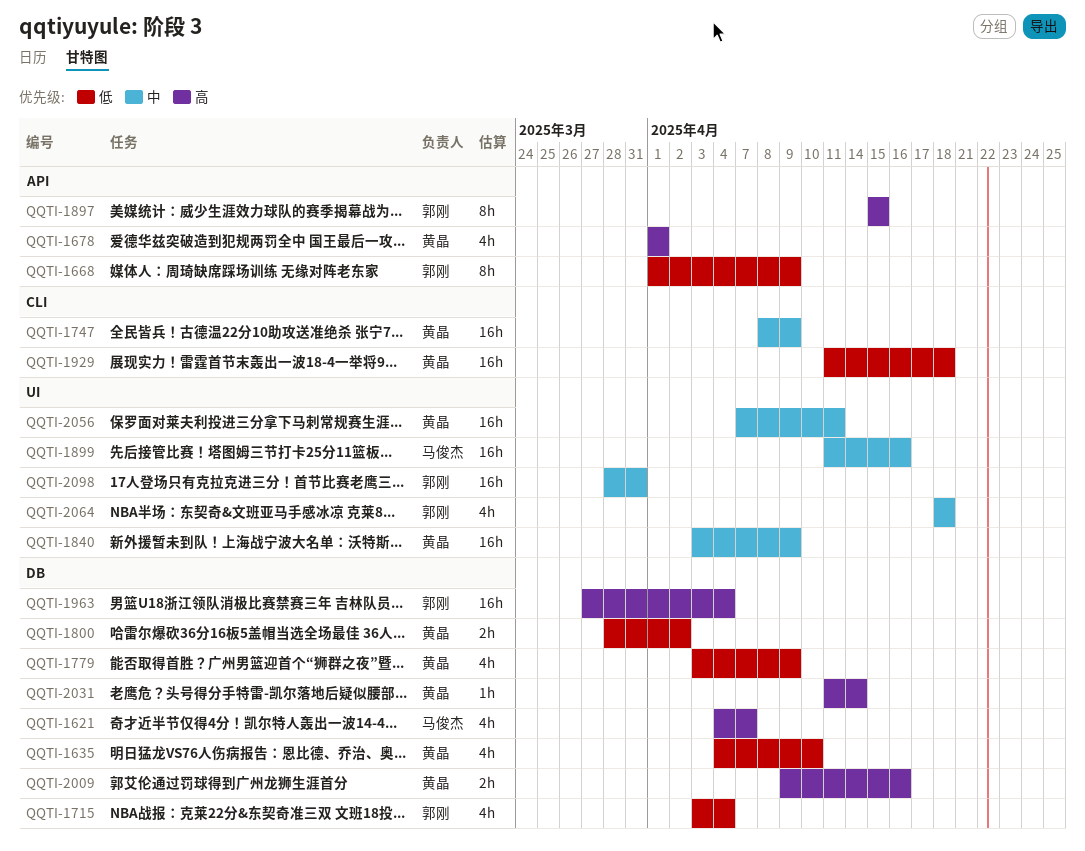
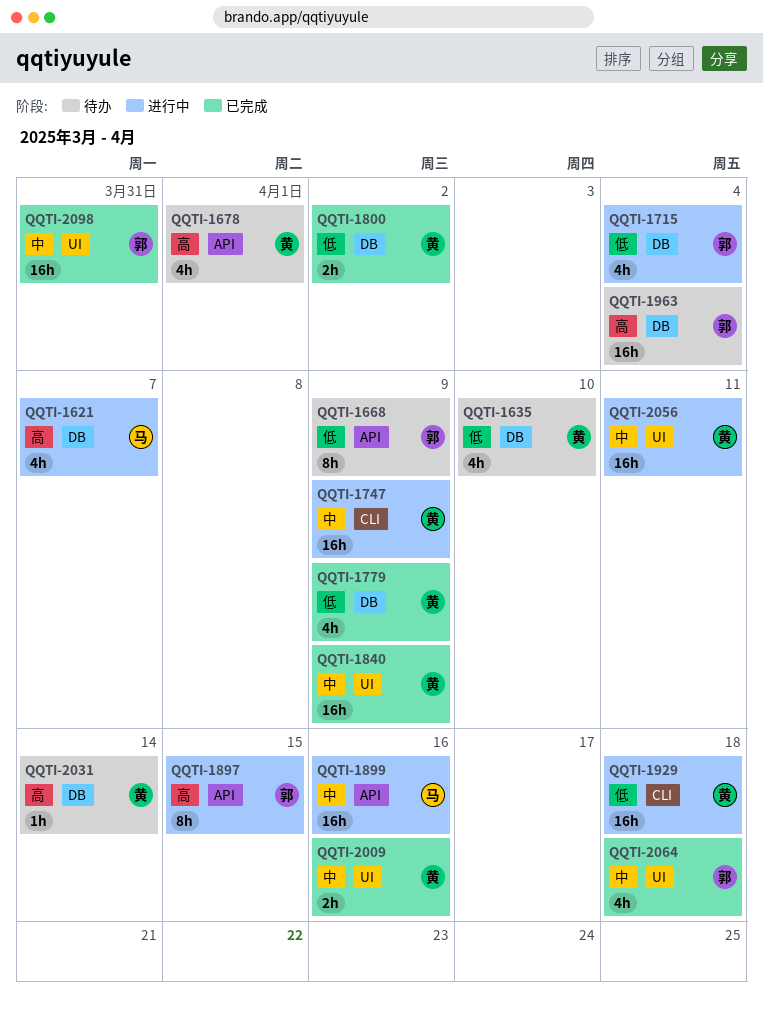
QQTI-1899, label: UI -> API
QQTI-2009, priority: 高 -> 中
QQTI-2009, label: DB -> UI

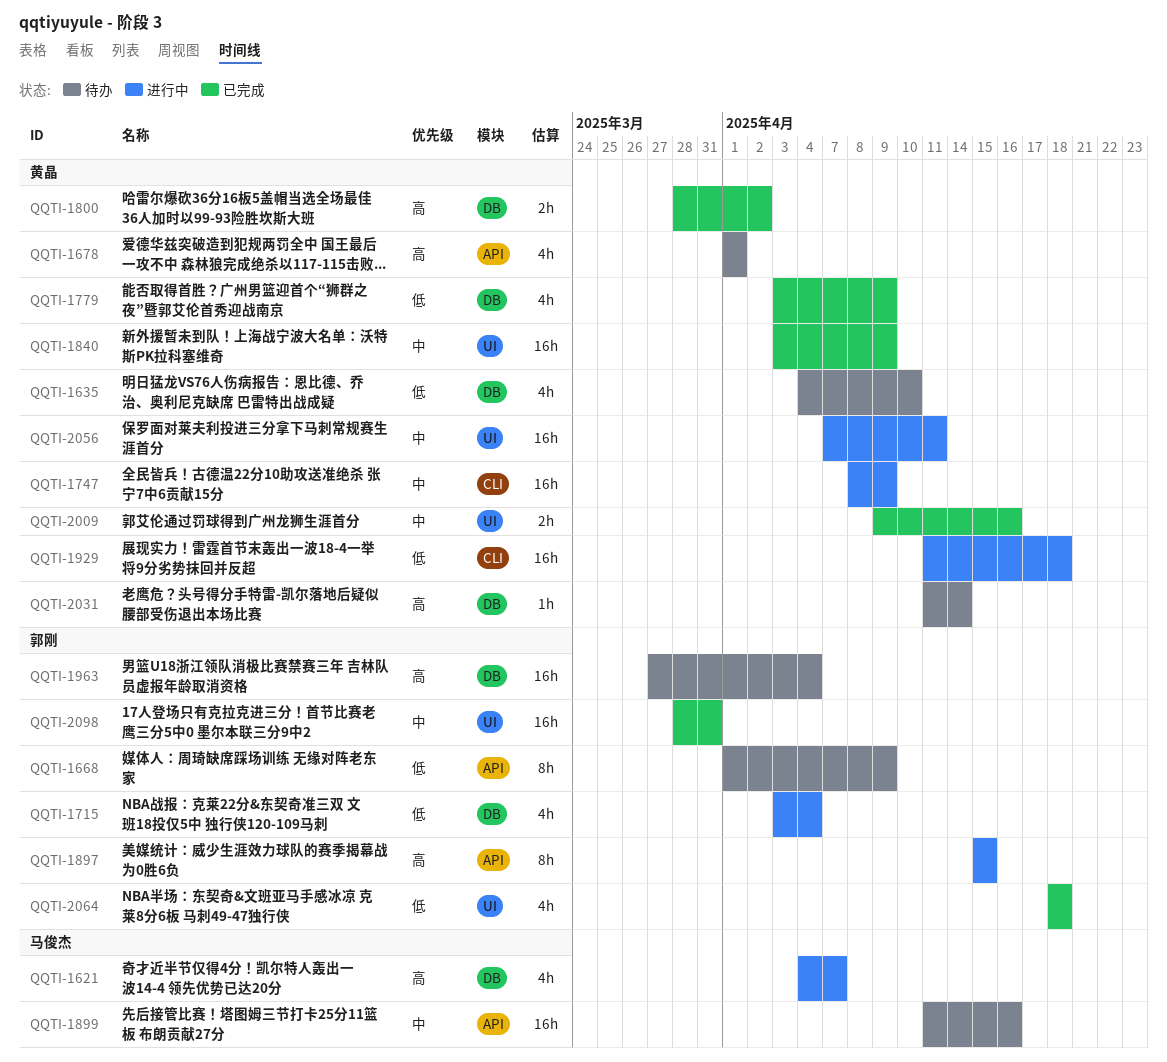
QQTI-1800, priority: 低 -> 高
QQTI-1899, status: 进行中 -> 待办
QQTI-2064, priority: 中 -> 低

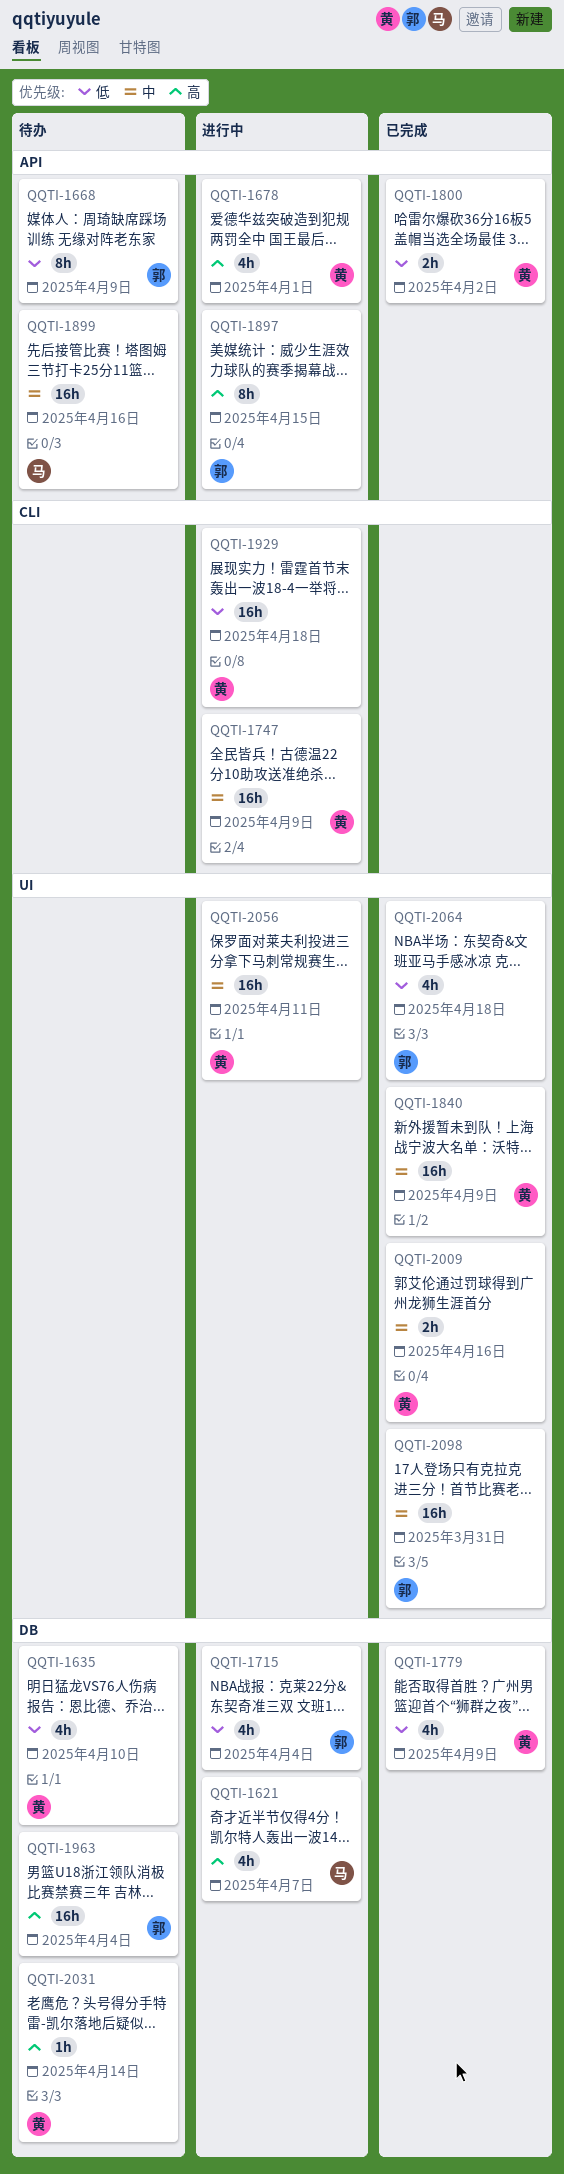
QQTI-1678, status: 待办 -> 进行中
QQTI-1800, priority: 高 -> 低
QQTI-1800, label: DB -> API

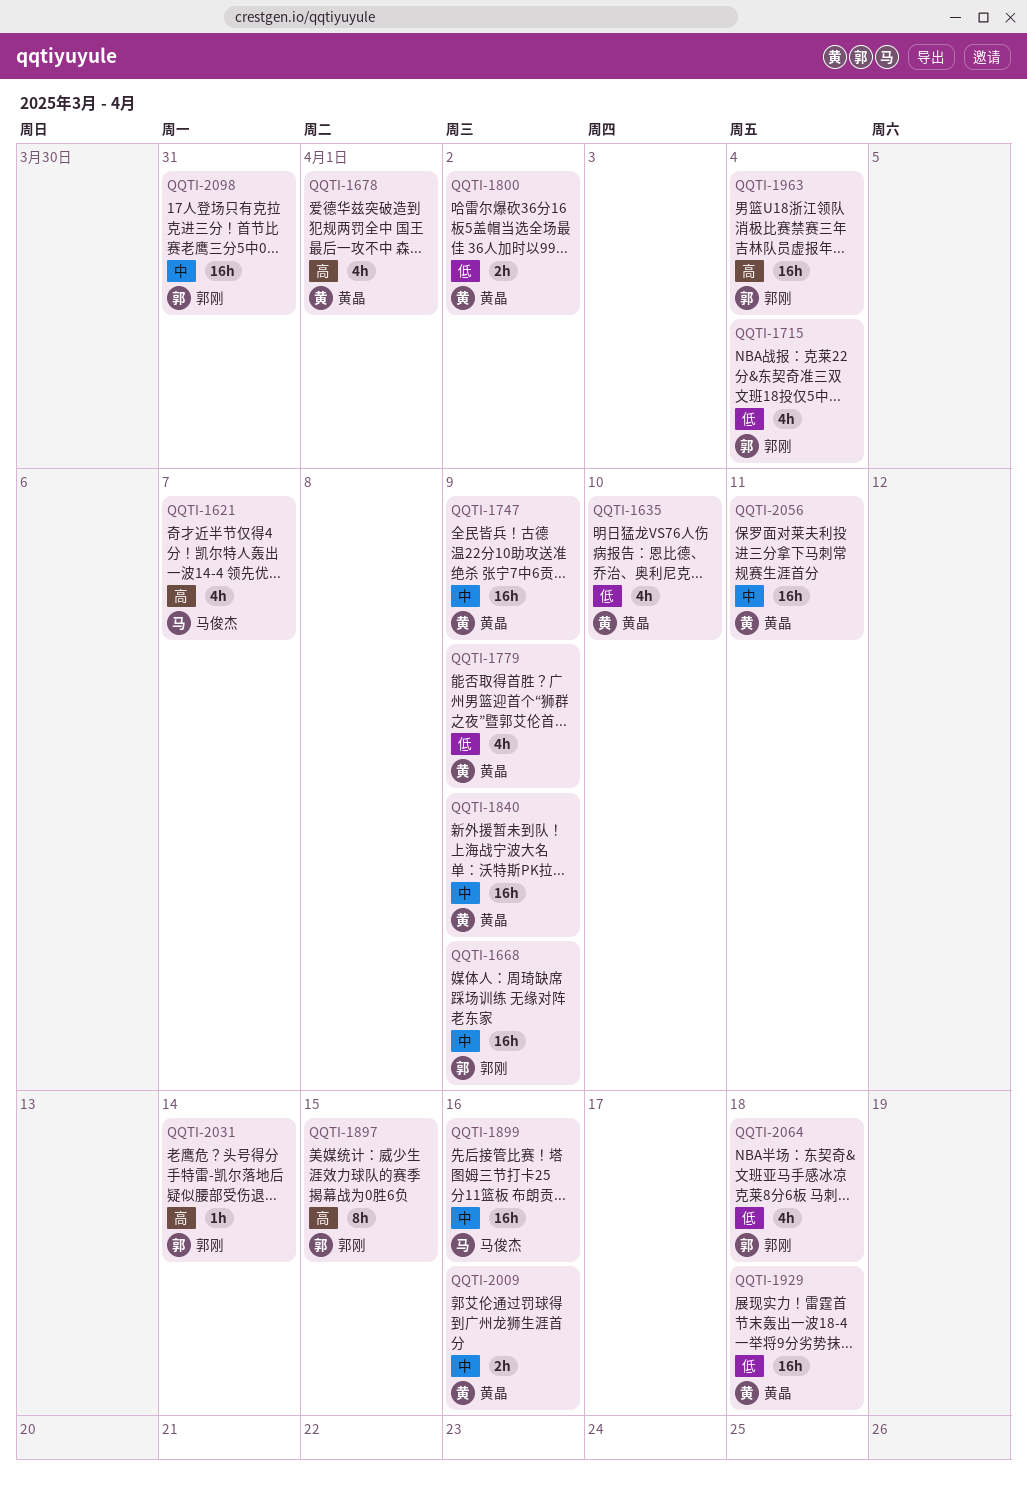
QQTI-1668, priority: 低 -> 中
QQTI-1668, estimate: 8h -> 16h
QQTI-2031, owner: 黄晶 -> 郭刚

